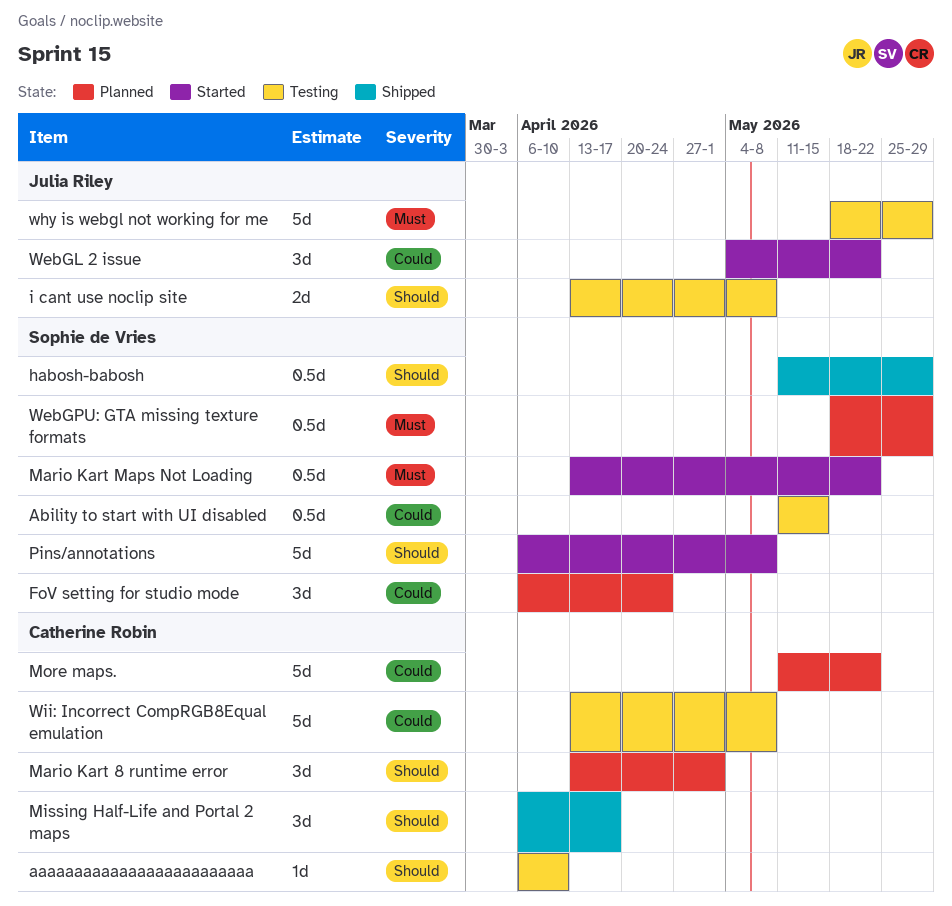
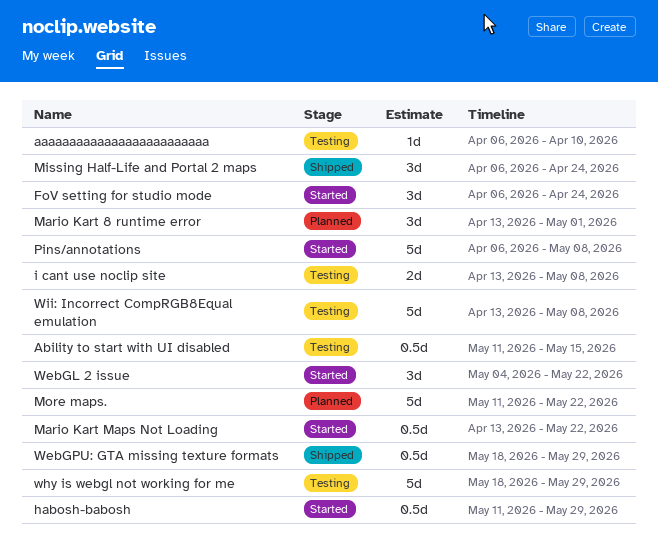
FoV setting for studio mode, status: Planned -> Started
habosh-babosh, status: Shipped -> Started
Missing Half-Life and Portal 2 maps, due: Apr 17 -> Apr 24
WebGPU: GTA missing texture formats, status: Planned -> Shipped

